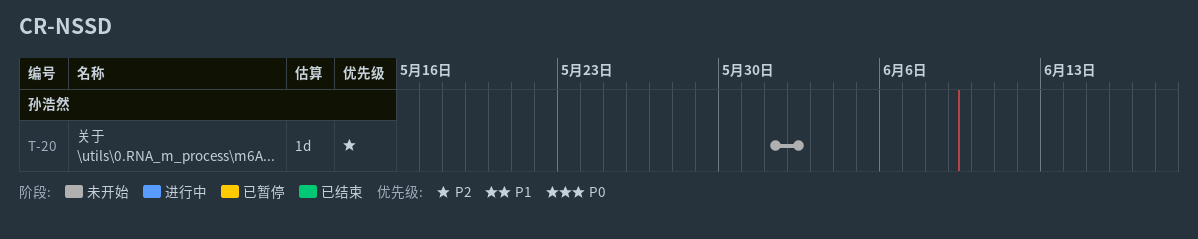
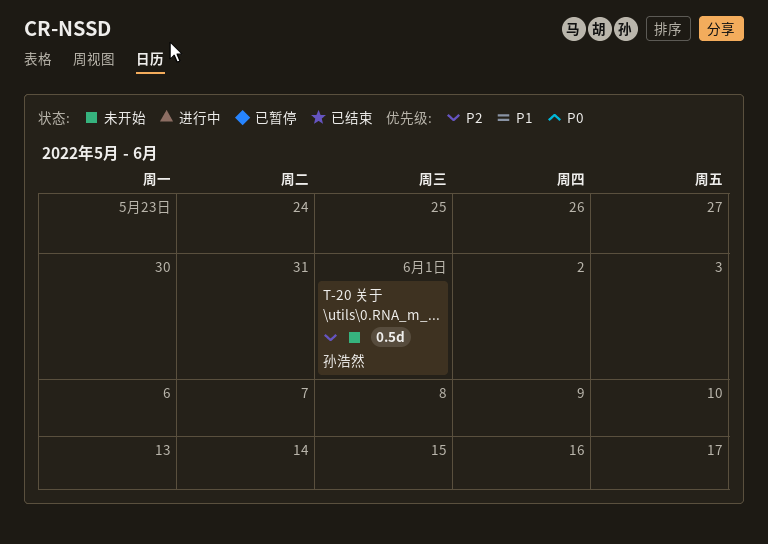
T-20, estimate: 1d -> 0.5d
T-20, due: Jun 2 -> Jun 1

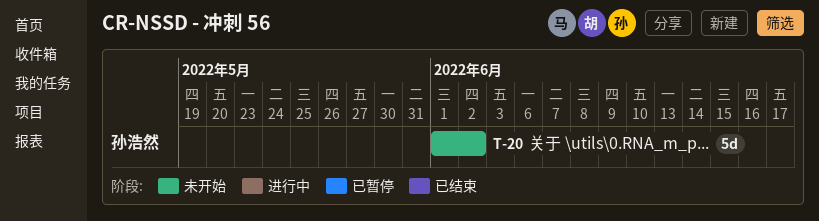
T-20, estimate: 0.5d -> 5d
T-20, due: Jun 1 -> Jun 2

